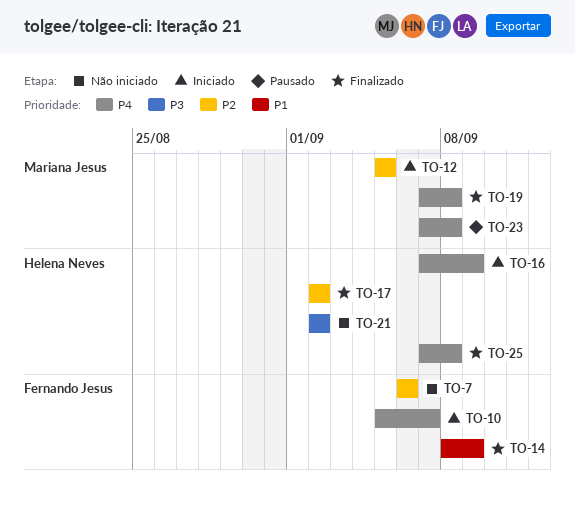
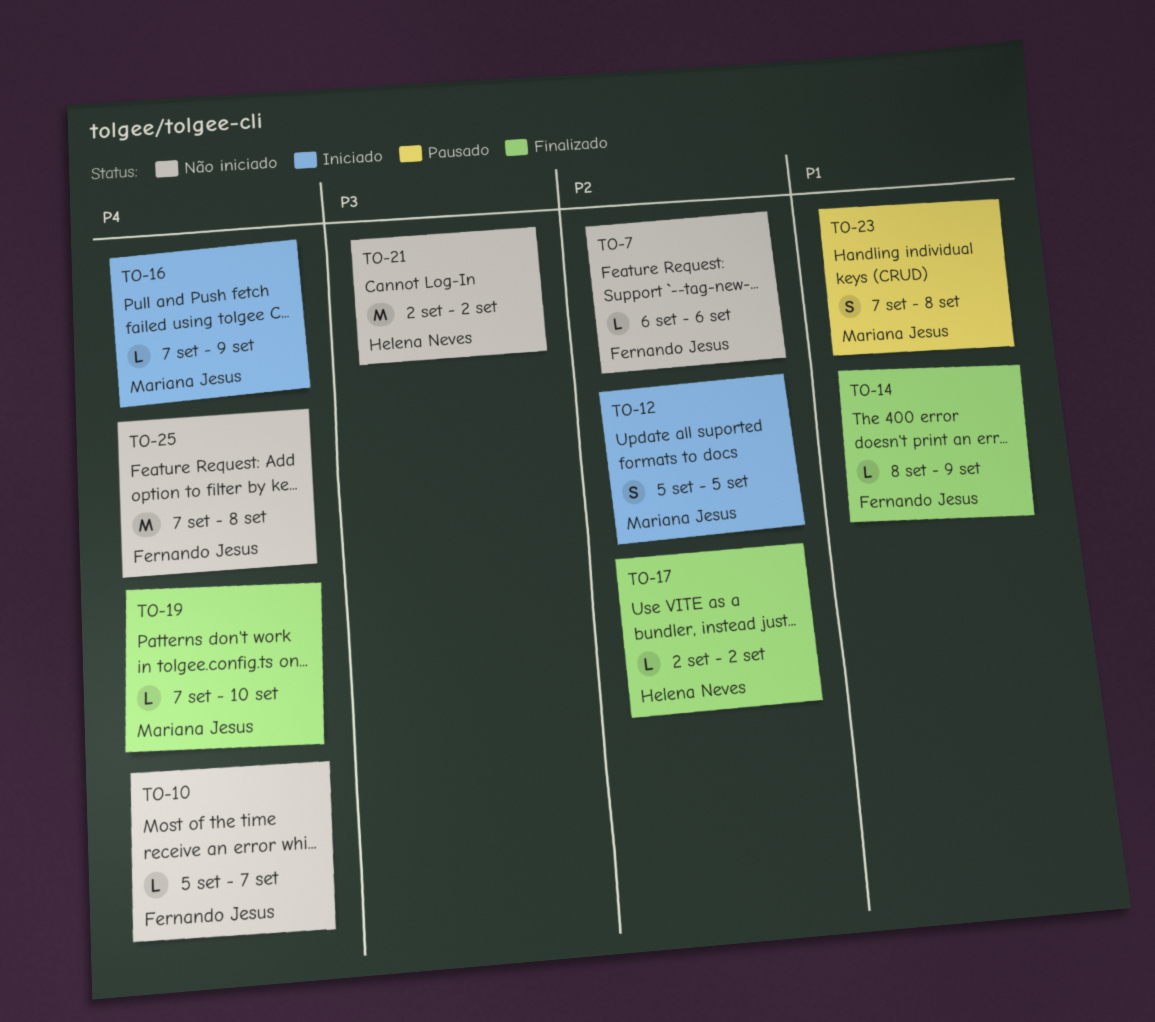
TO-10, status: Iniciado -> Não iniciado
TO-16, owner: Helena Neves -> Mariana Jesus
TO-19, due: Sep 8 -> Sep 10
TO-23, priority: P4 -> P1
TO-25, status: Finalizado -> Não iniciado
TO-25, owner: Helena Neves -> Fernando Jesus

